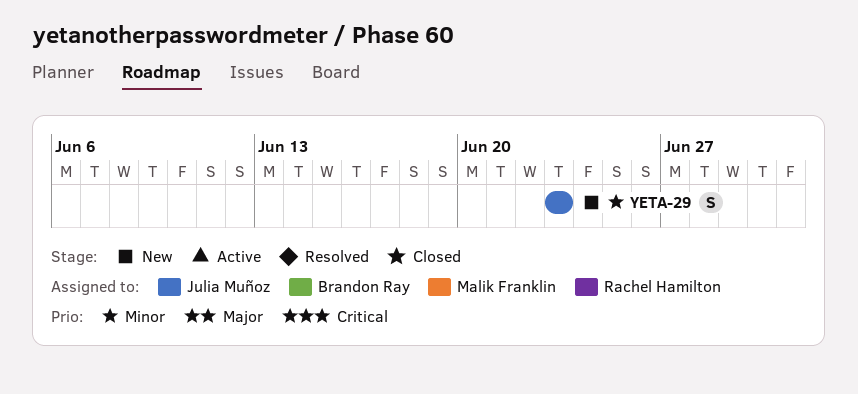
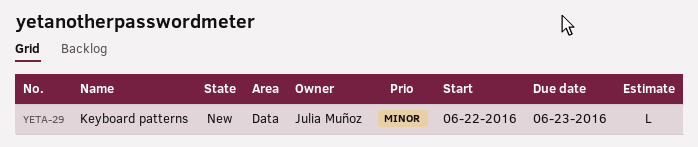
YETA-29, estimate: S -> L
YETA-29, start: Jun 23 -> Jun 22

